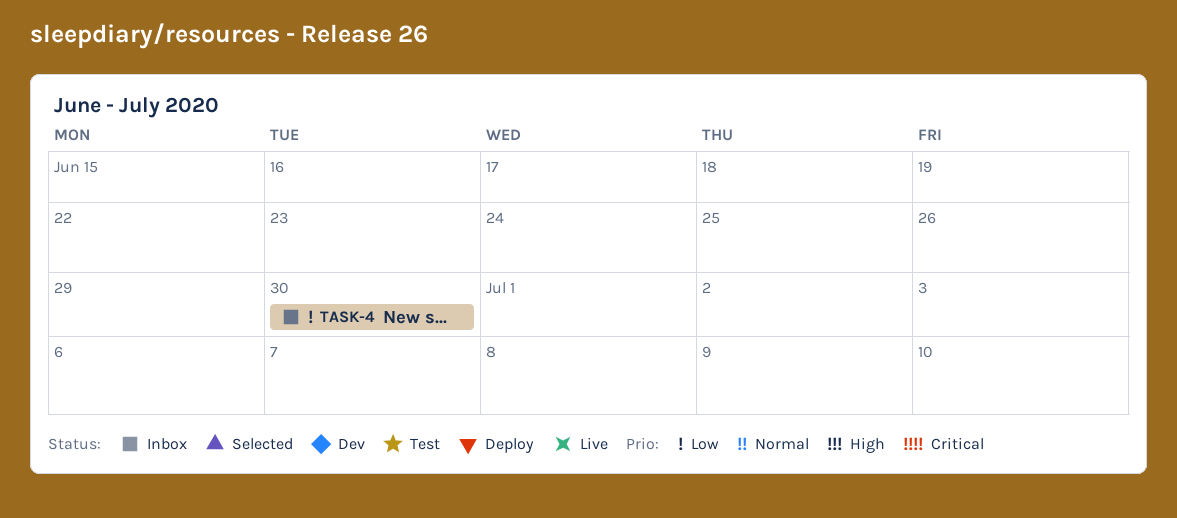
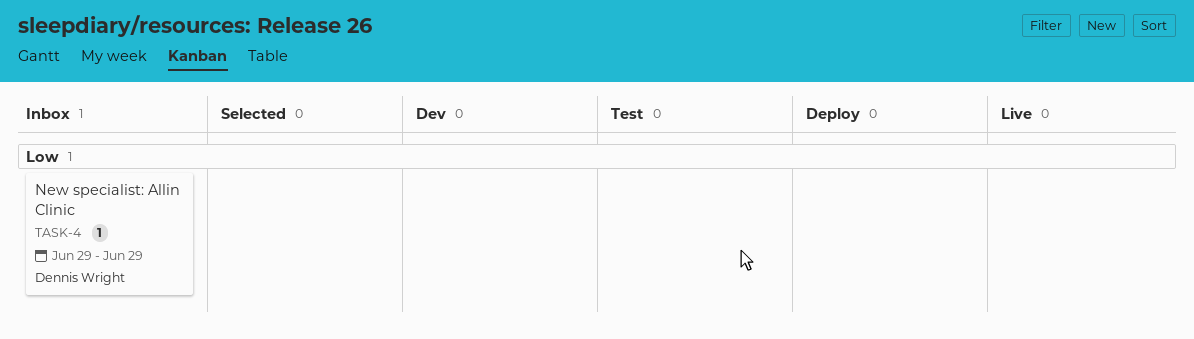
TASK-4, start: Jun 30 -> Jun 29
TASK-4, due: Jun 30 -> Jun 29

